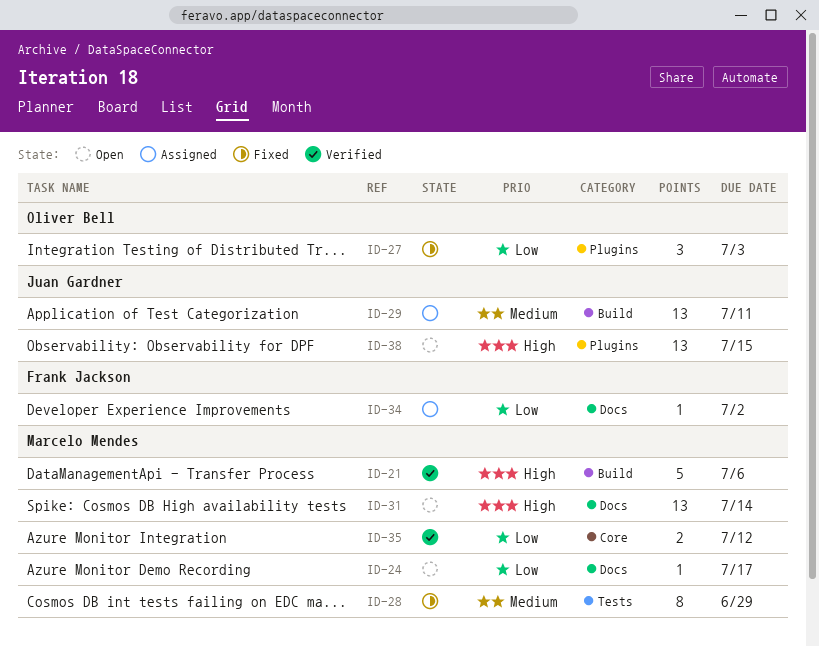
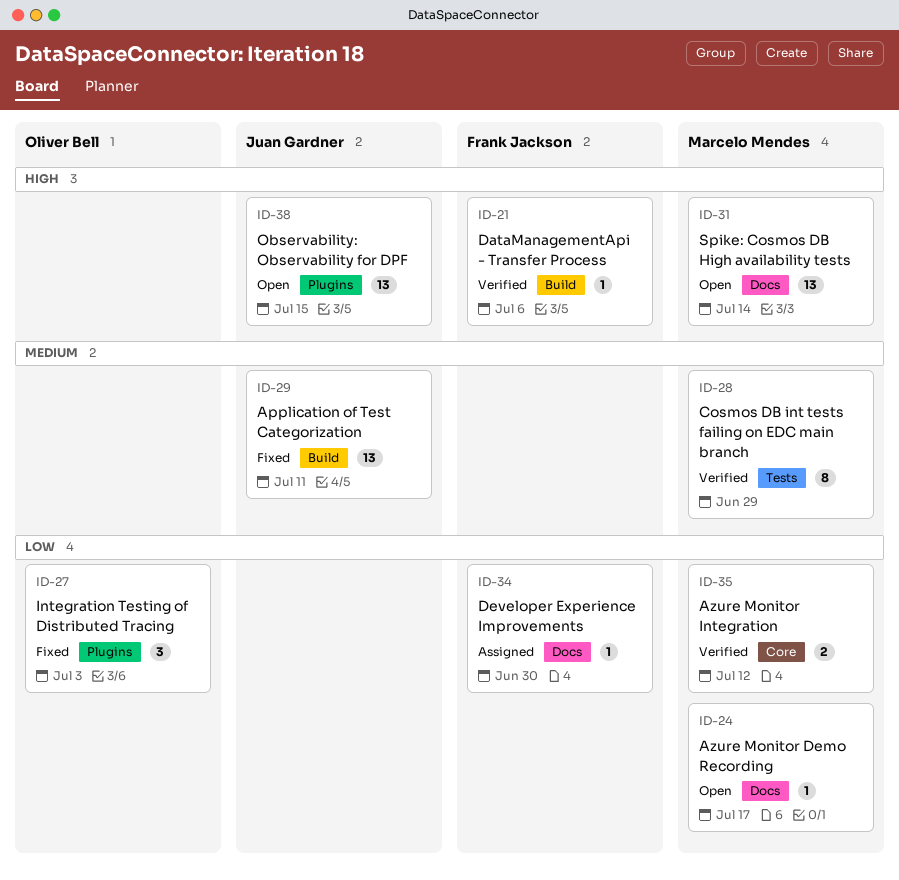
ID-21, owner: Marcelo Mendes -> Frank Jackson
ID-21, estimate: 5 -> 1
ID-28, status: Fixed -> Verified
ID-29, status: Assigned -> Fixed
ID-34, due: Jul 2 -> Jun 30

